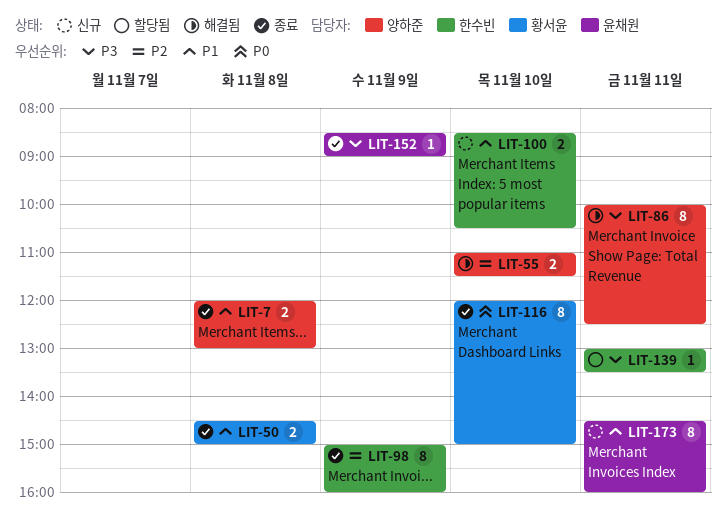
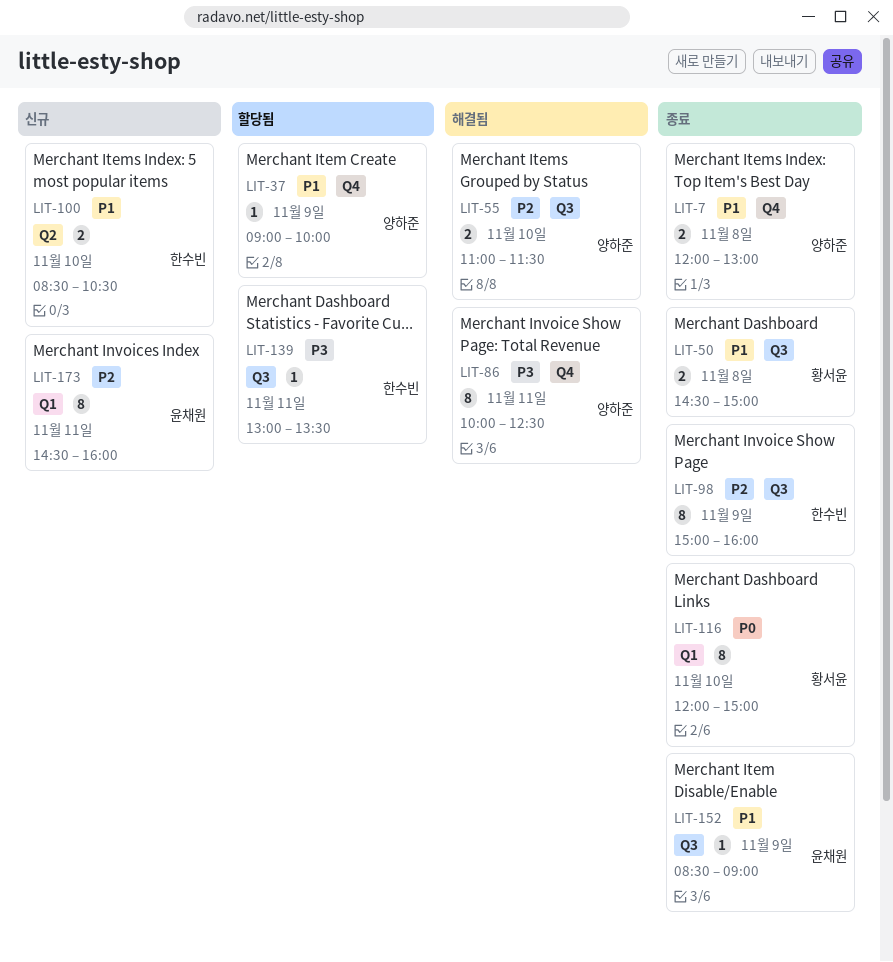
LIT-37: none -> present
LIT-152, priority: P3 -> P1
LIT-173, priority: P1 -> P2

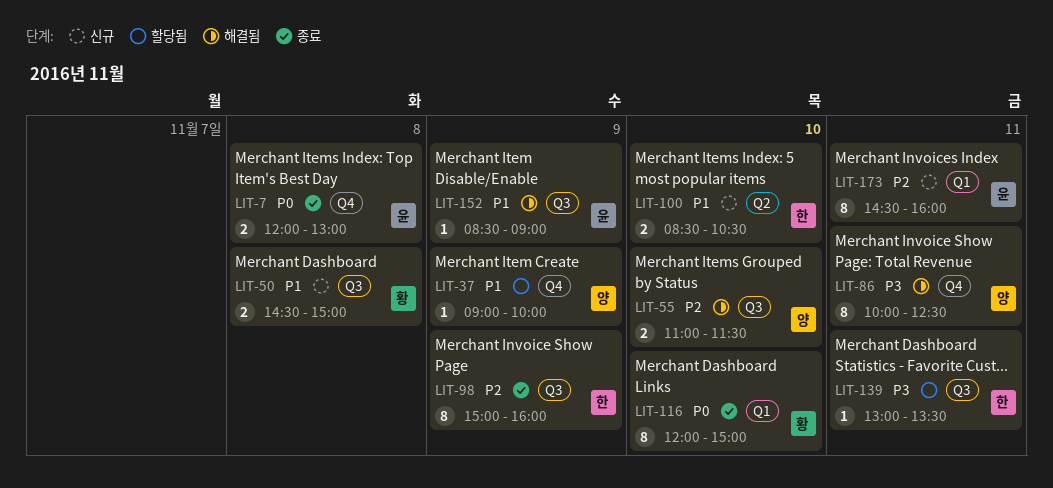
LIT-7, owner: 양하준 -> 윤채원
LIT-7, priority: P1 -> P0
LIT-50, status: 종료 -> 신규
LIT-152, status: 종료 -> 해결됨

